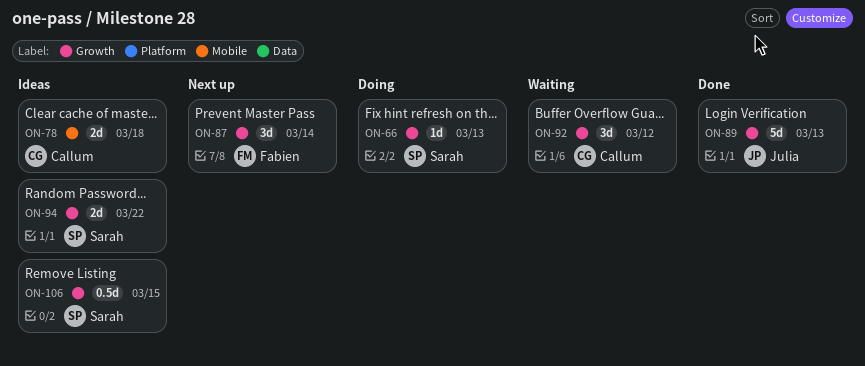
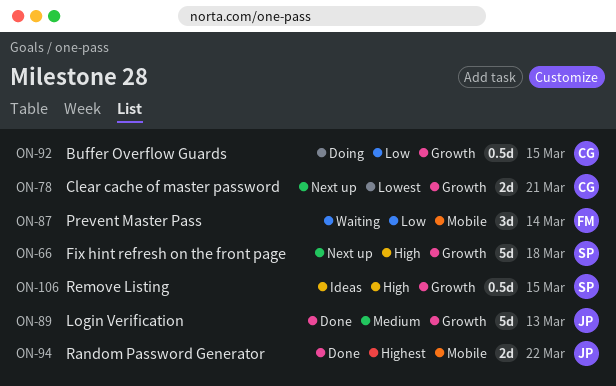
ON-66, status: Doing -> Next up
ON-66, estimate: 1d -> 5d
ON-66, due: Mar 13 -> Mar 18
ON-78, status: Ideas -> Next up
ON-78, label: Mobile -> Growth
ON-78, due: Mar 18 -> Mar 21
ON-87, status: Next up -> Waiting
ON-87, label: Growth -> Mobile
ON-92, status: Waiting -> Doing
ON-92, estimate: 3d -> 0.5d
ON-92, due: Mar 12 -> Mar 15
ON-94, status: Ideas -> Done
ON-94, owner: Sarah -> Julia
ON-94, label: Growth -> Mobile

